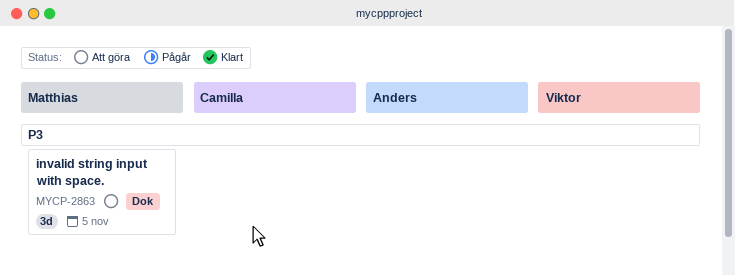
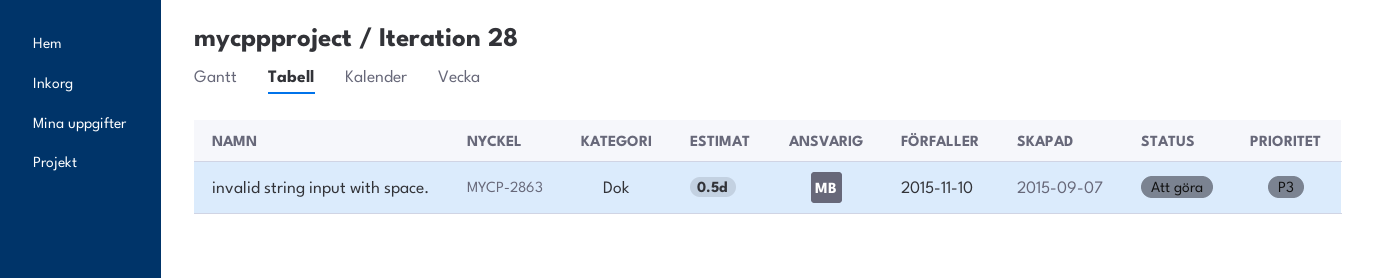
MYCP-2863, estimate: 3d -> 0.5d
MYCP-2863, due: Nov 5 -> Nov 10

